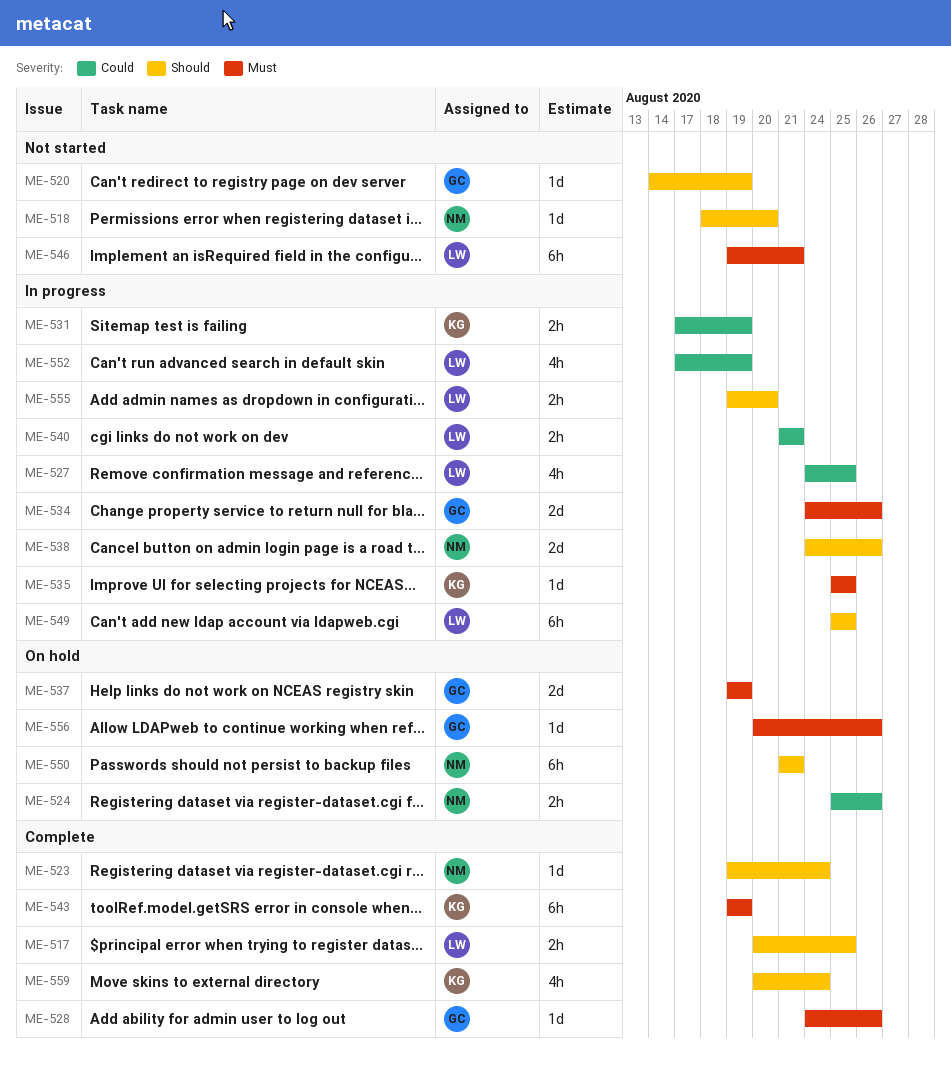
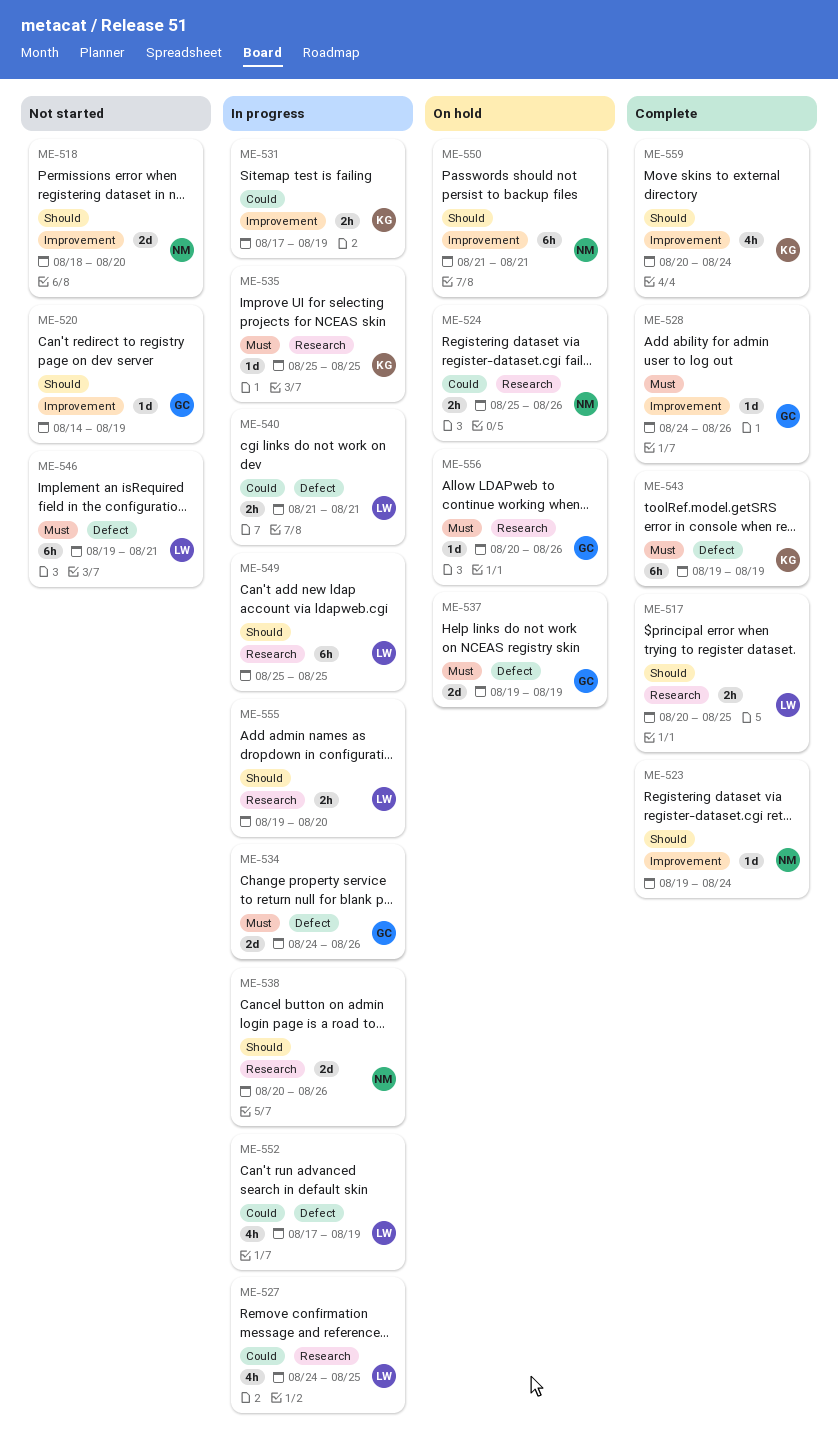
ME-518, estimate: 1d -> 2d
ME-538, start: Aug 24 -> Aug 20

